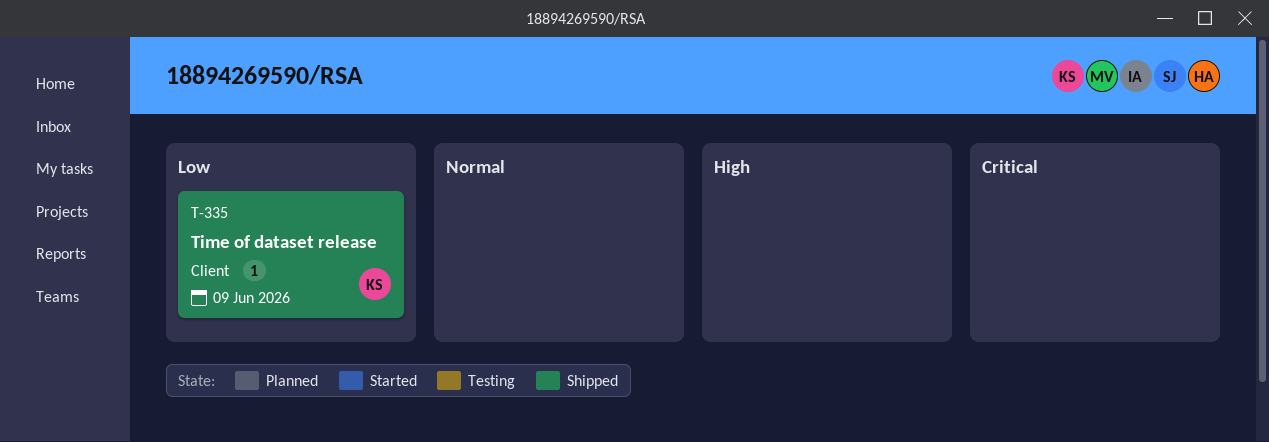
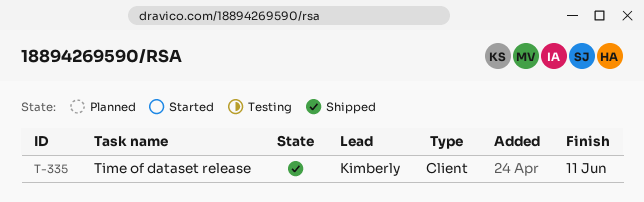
T-335, due: Jun 9 -> Jun 11

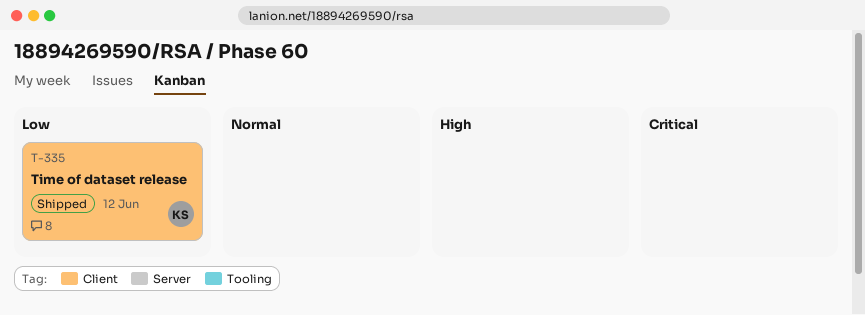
T-335, due: Jun 11 -> Jun 12

